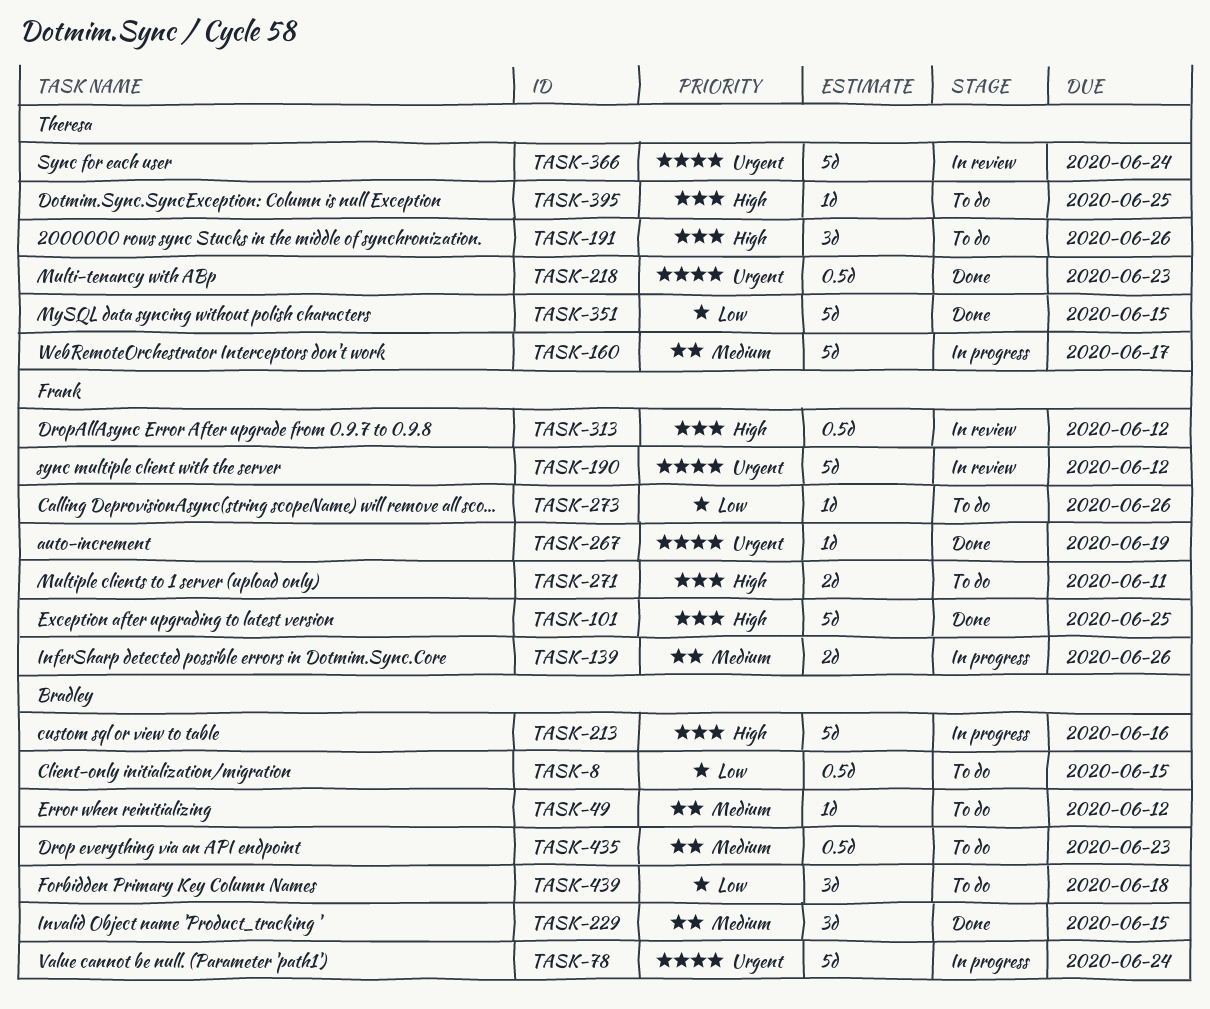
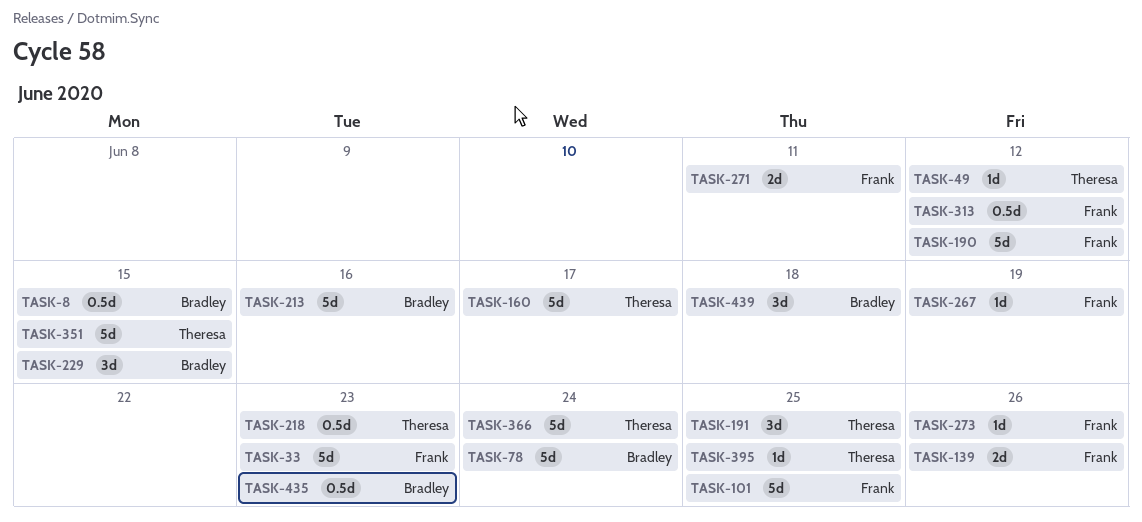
TASK-33: none -> present
TASK-49, owner: Bradley -> Theresa
TASK-191, due: Jun 26 -> Jun 25

